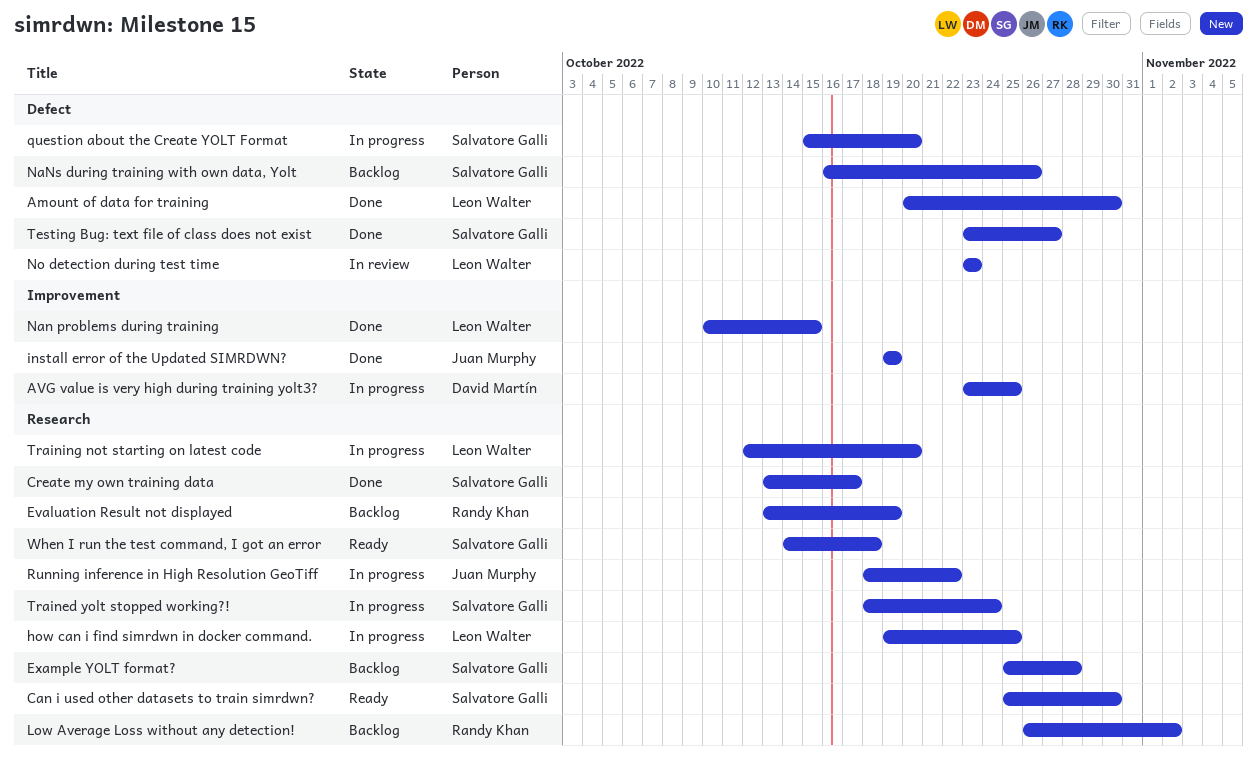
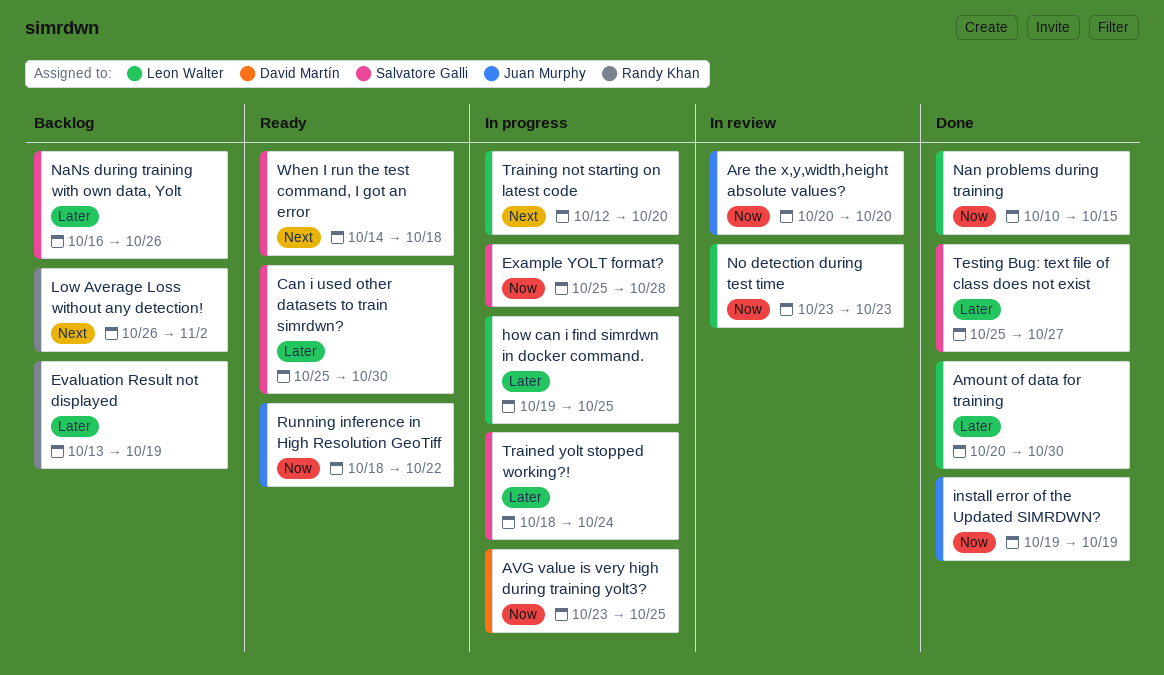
Are the x,y,width,height absolute values?: none -> present
Create my own training data: present -> none
Example YOLT format?, status: Backlog -> In progress
question about the Create YOLT Format: present -> none
Running inference in High Resolution GeoTiff, status: In progress -> Ready
Testing Bug: text file of class does not exist, start: Oct 23 -> Oct 25

